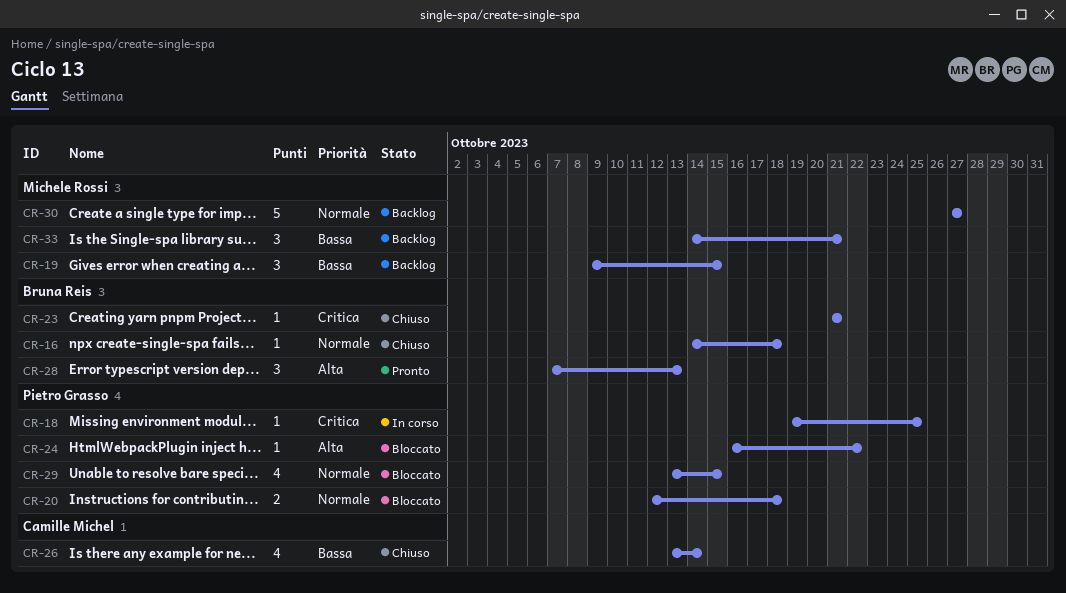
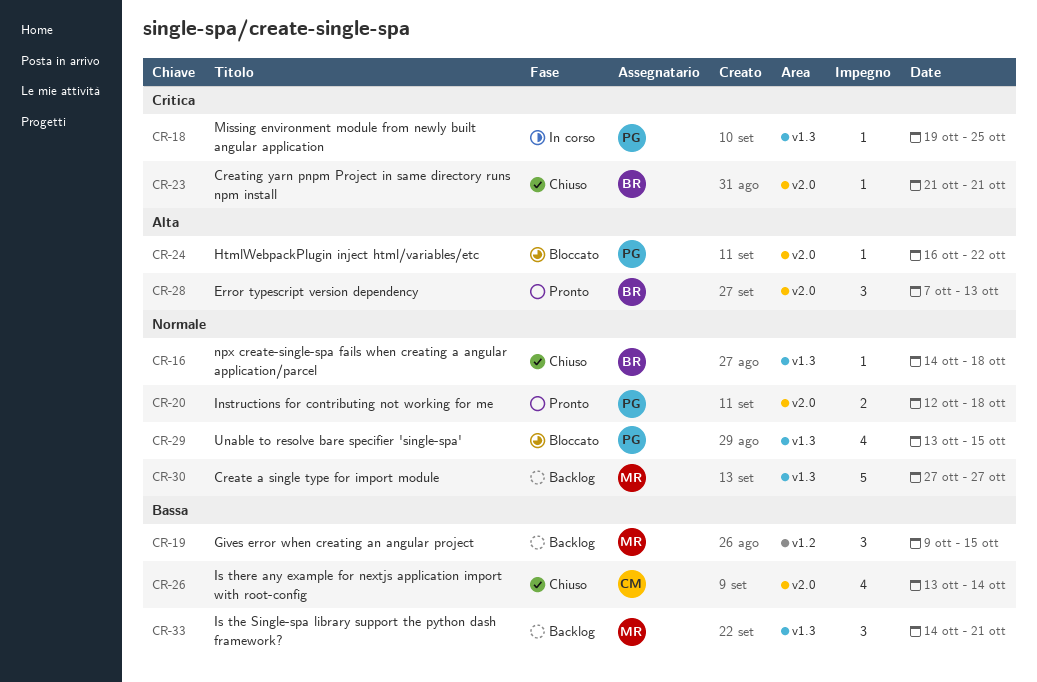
CR-20, status: Bloccato -> Pronto

